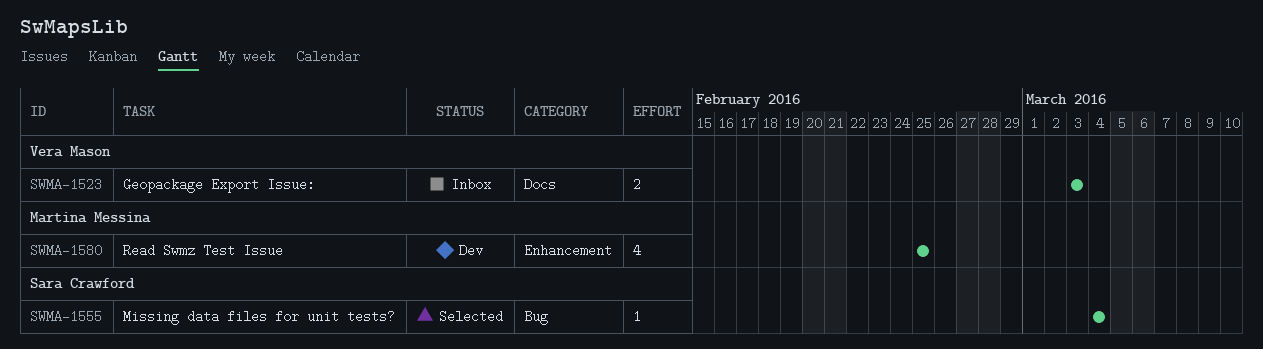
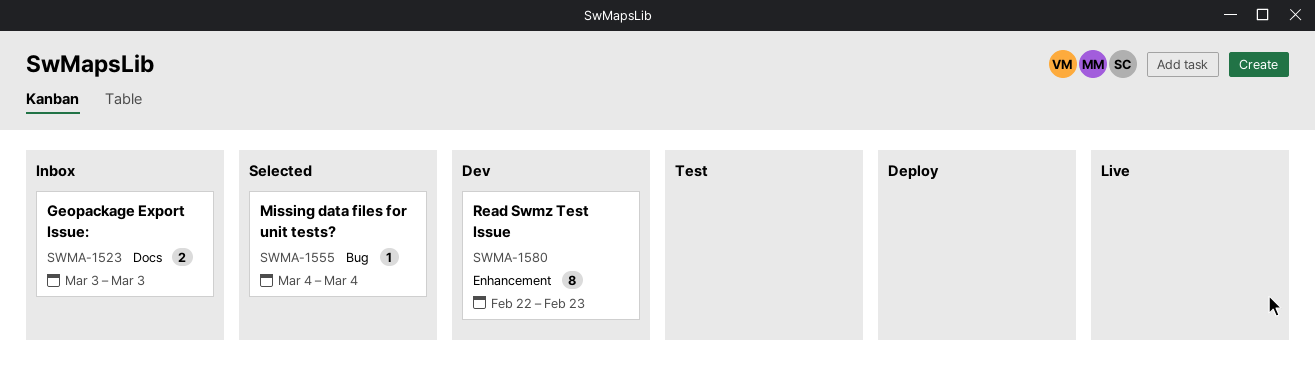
SWMA-1580, estimate: 4 -> 8
SWMA-1580, start: Feb 25 -> Feb 22
SWMA-1580, due: Feb 25 -> Feb 23

